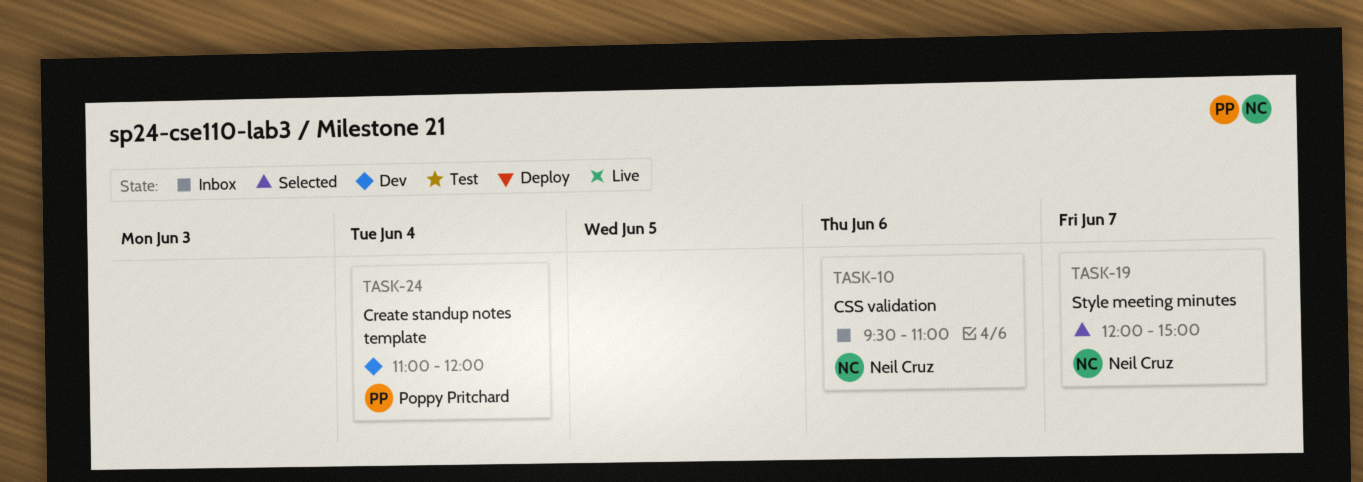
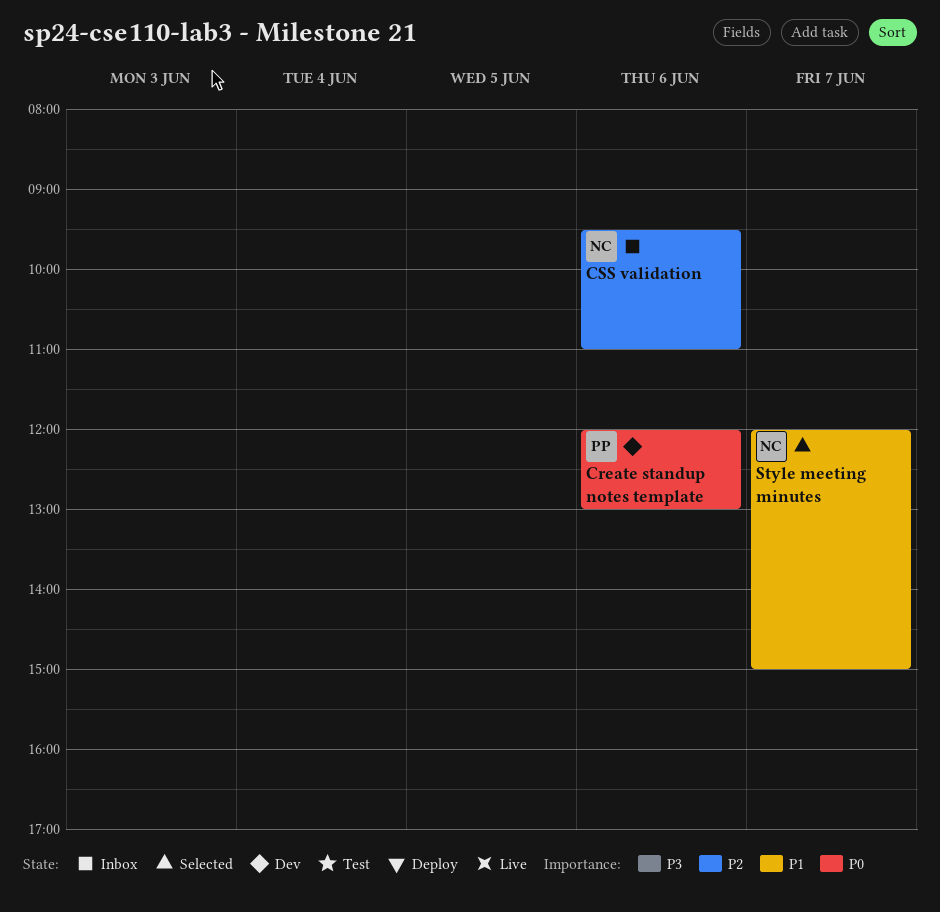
Create standup notes template, day: Jun 4 -> Jun 6
Create standup notes template, begins: 11:00 -> 12:00
Create standup notes template, ends: 12:00 -> 13:00

